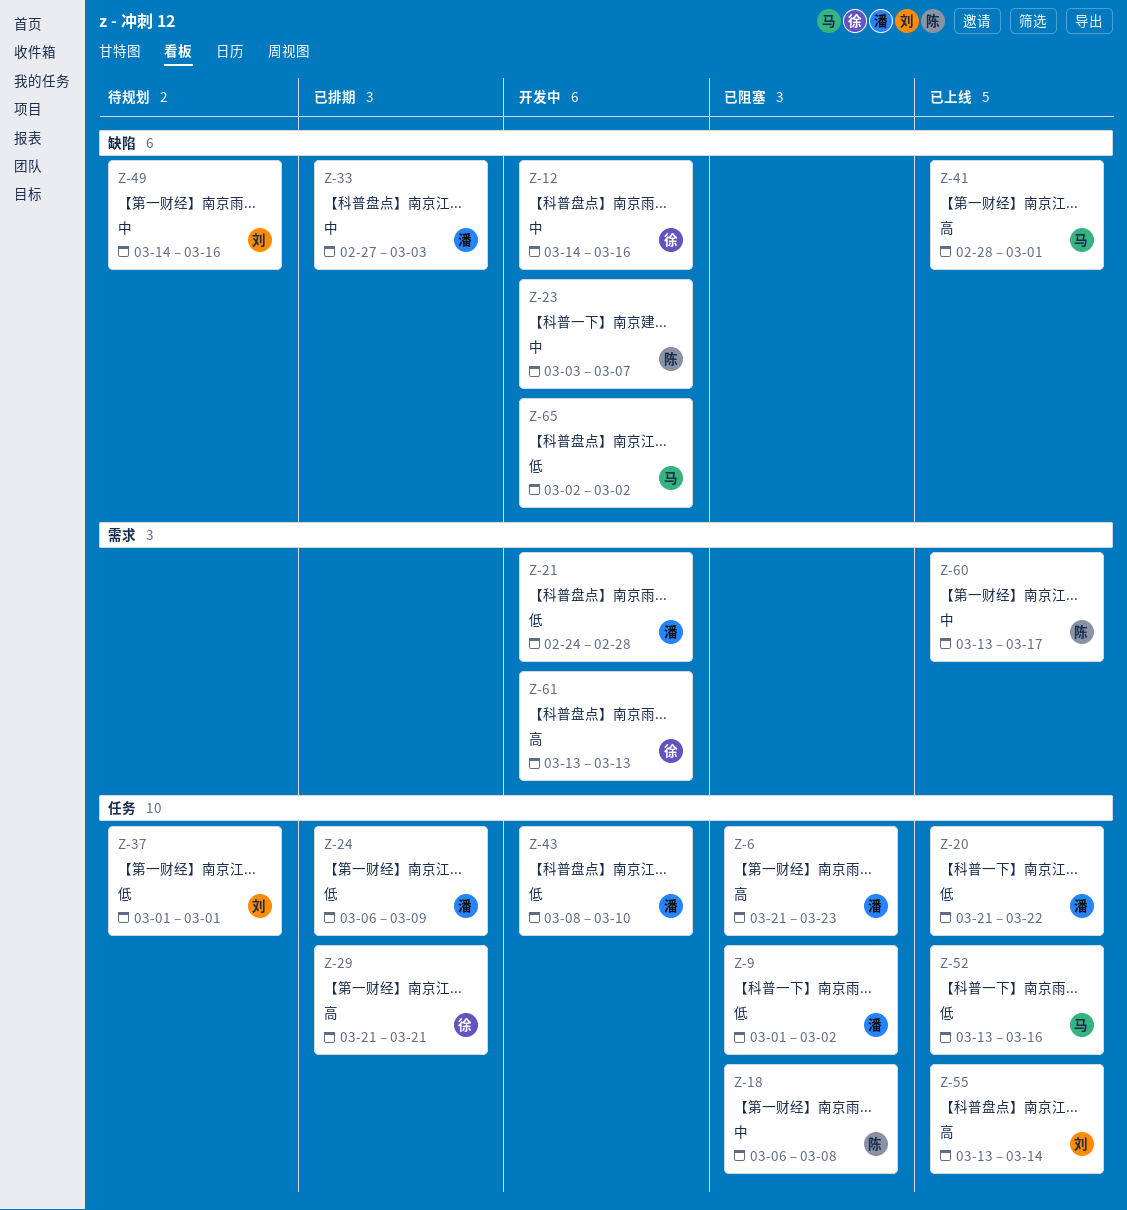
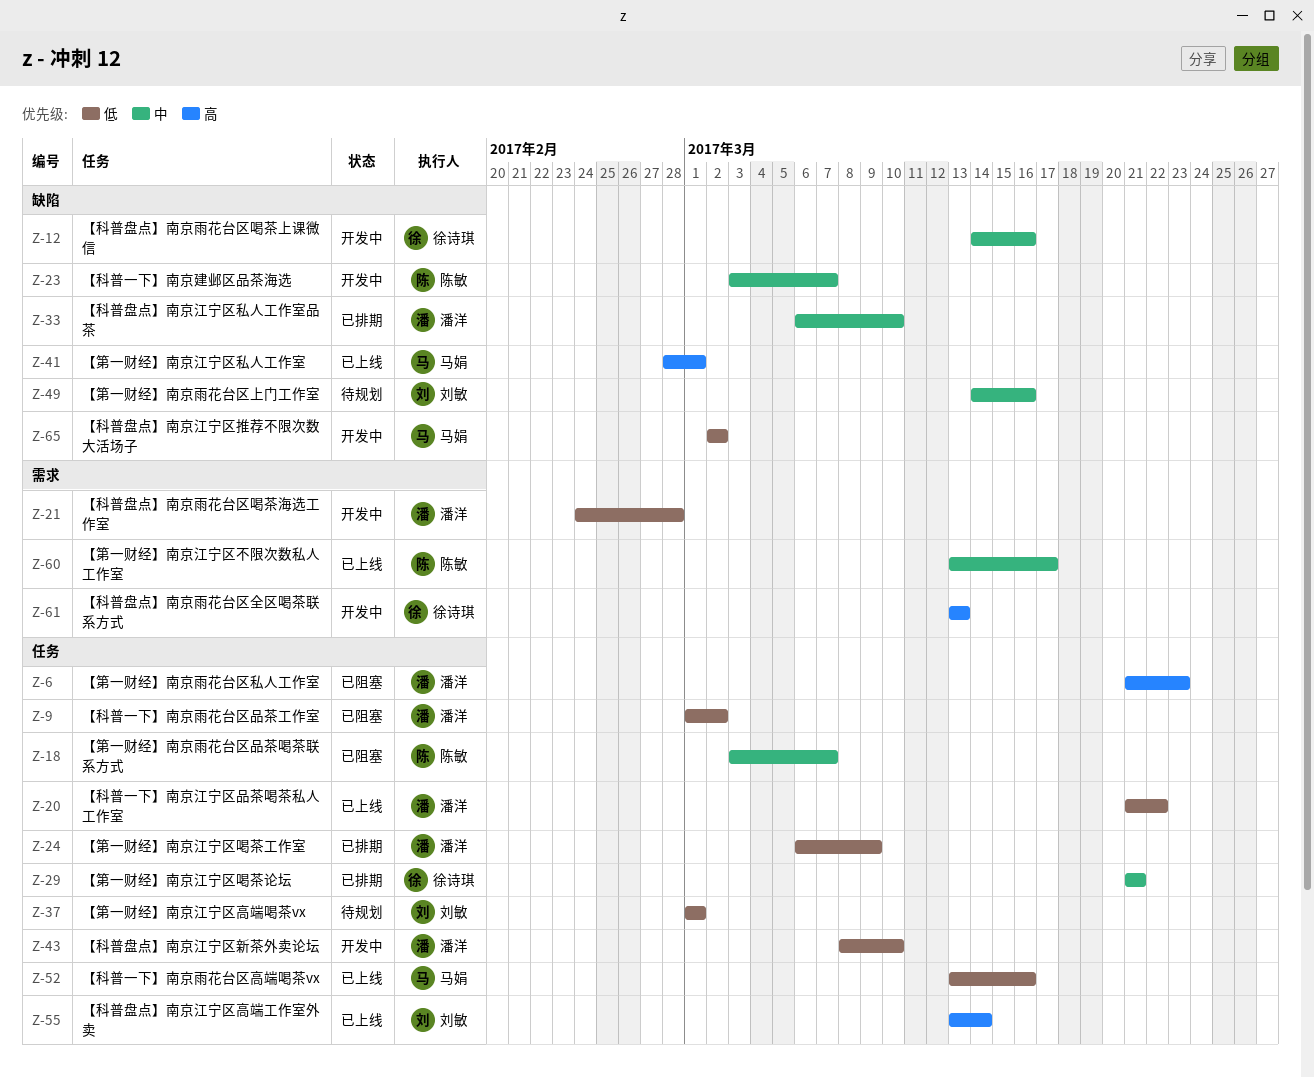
Z-18, start: Mar 6 -> Mar 3
Z-18, due: Mar 8 -> Mar 7
Z-29, priority: 高 -> 中
Z-33, start: Feb 27 -> Mar 6
Z-33, due: Mar 3 -> Mar 10

